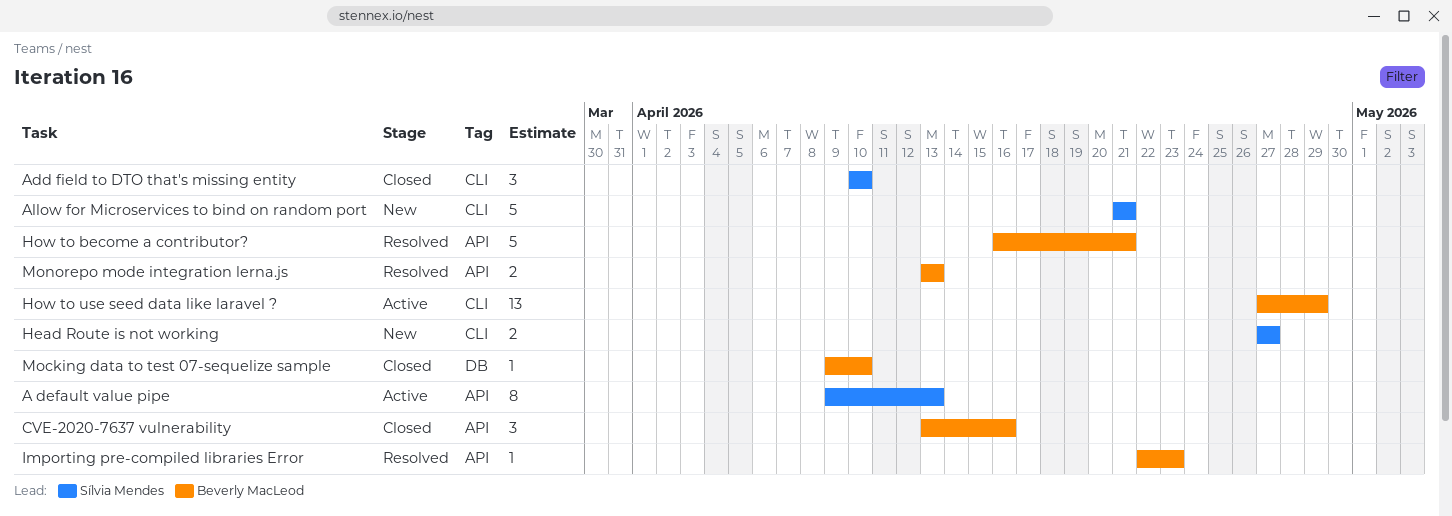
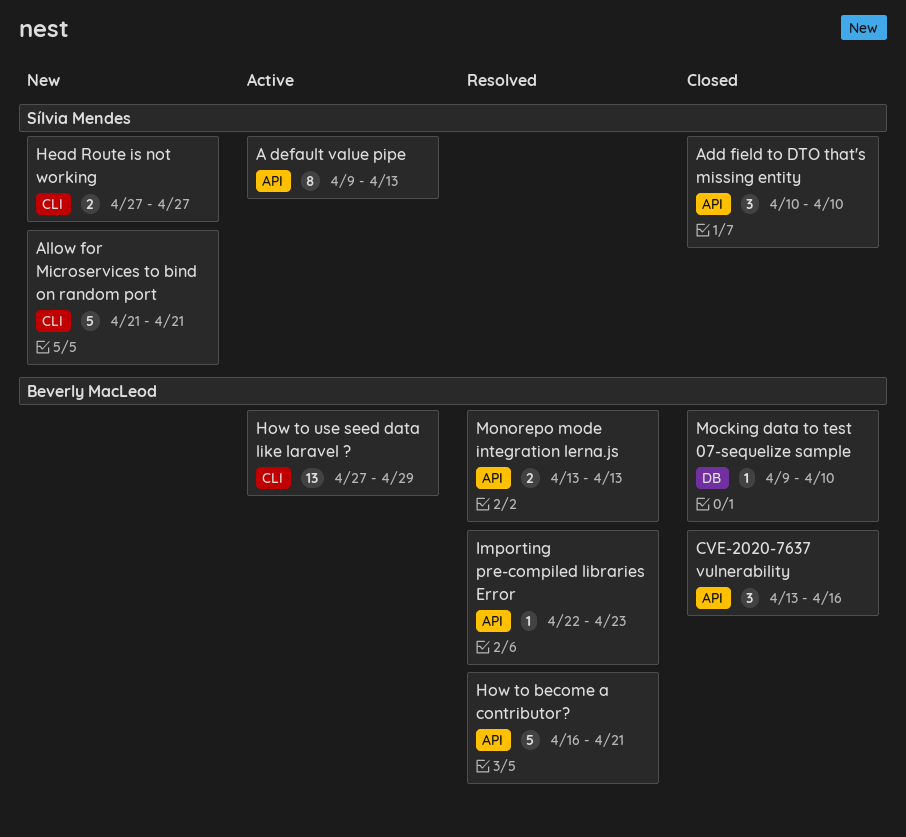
Add field to DTO that's missing entity, label: CLI -> API

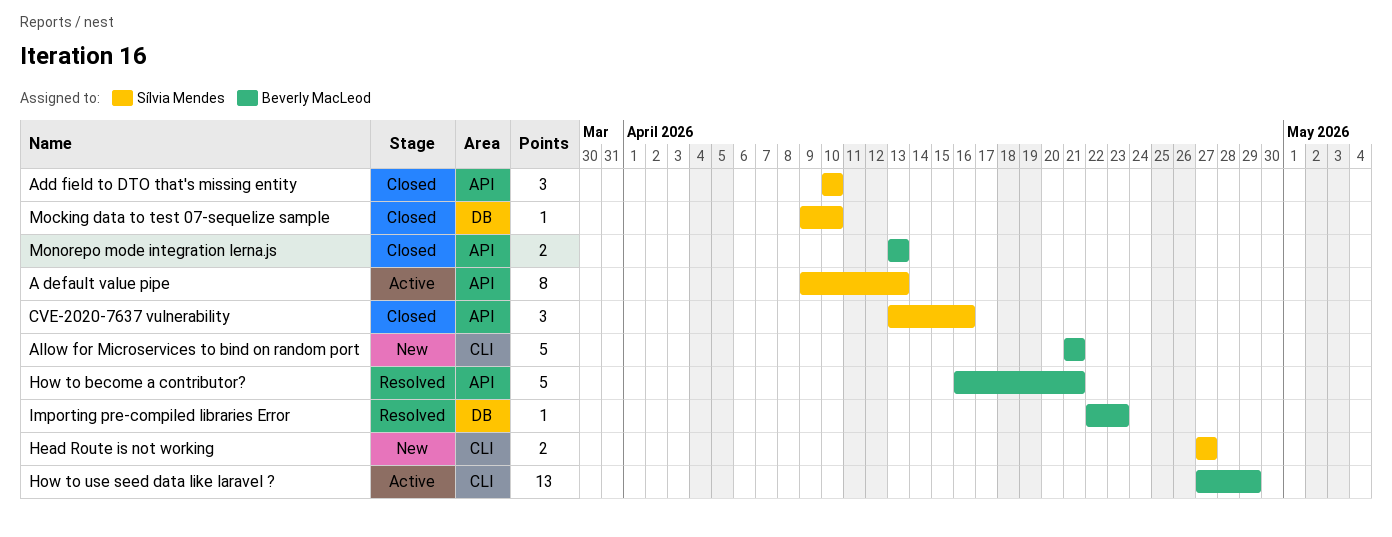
Allow for Microservices to bind on random port, owner: Sílvia Mendes -> Beverly MacLeod
CVE-2020-7637 vulnerability, owner: Beverly MacLeod -> Sílvia Mendes
Importing pre-compiled libraries Error, label: API -> DB
Mocking data to test 07-sequelize sample, owner: Beverly MacLeod -> Sílvia Mendes
Monorepo mode integration lerna.js, status: Resolved -> Closed

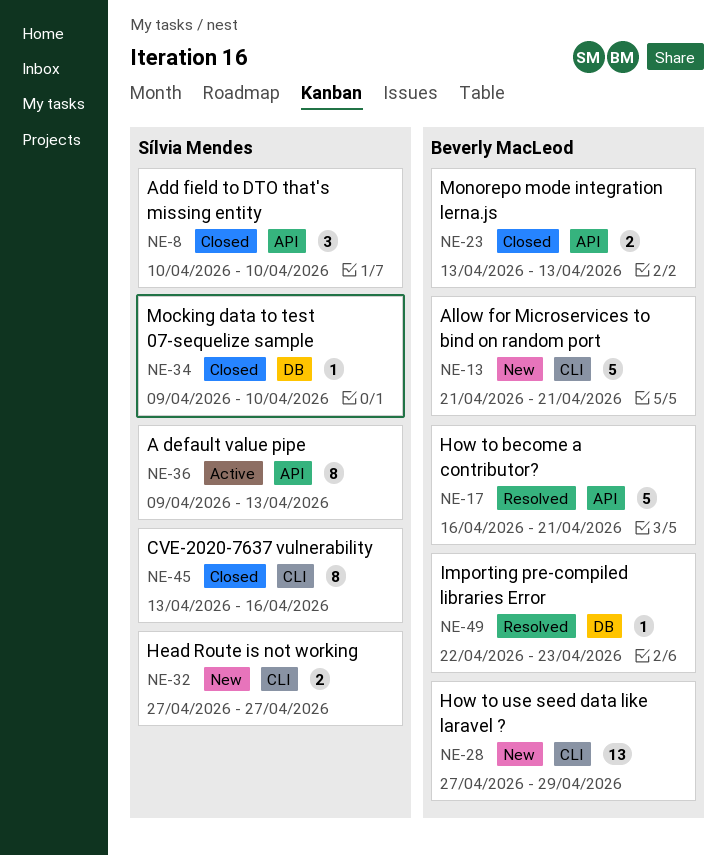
CVE-2020-7637 vulnerability, label: API -> CLI
CVE-2020-7637 vulnerability, estimate: 3 -> 8
How to use seed data like laravel ?, status: Active -> New

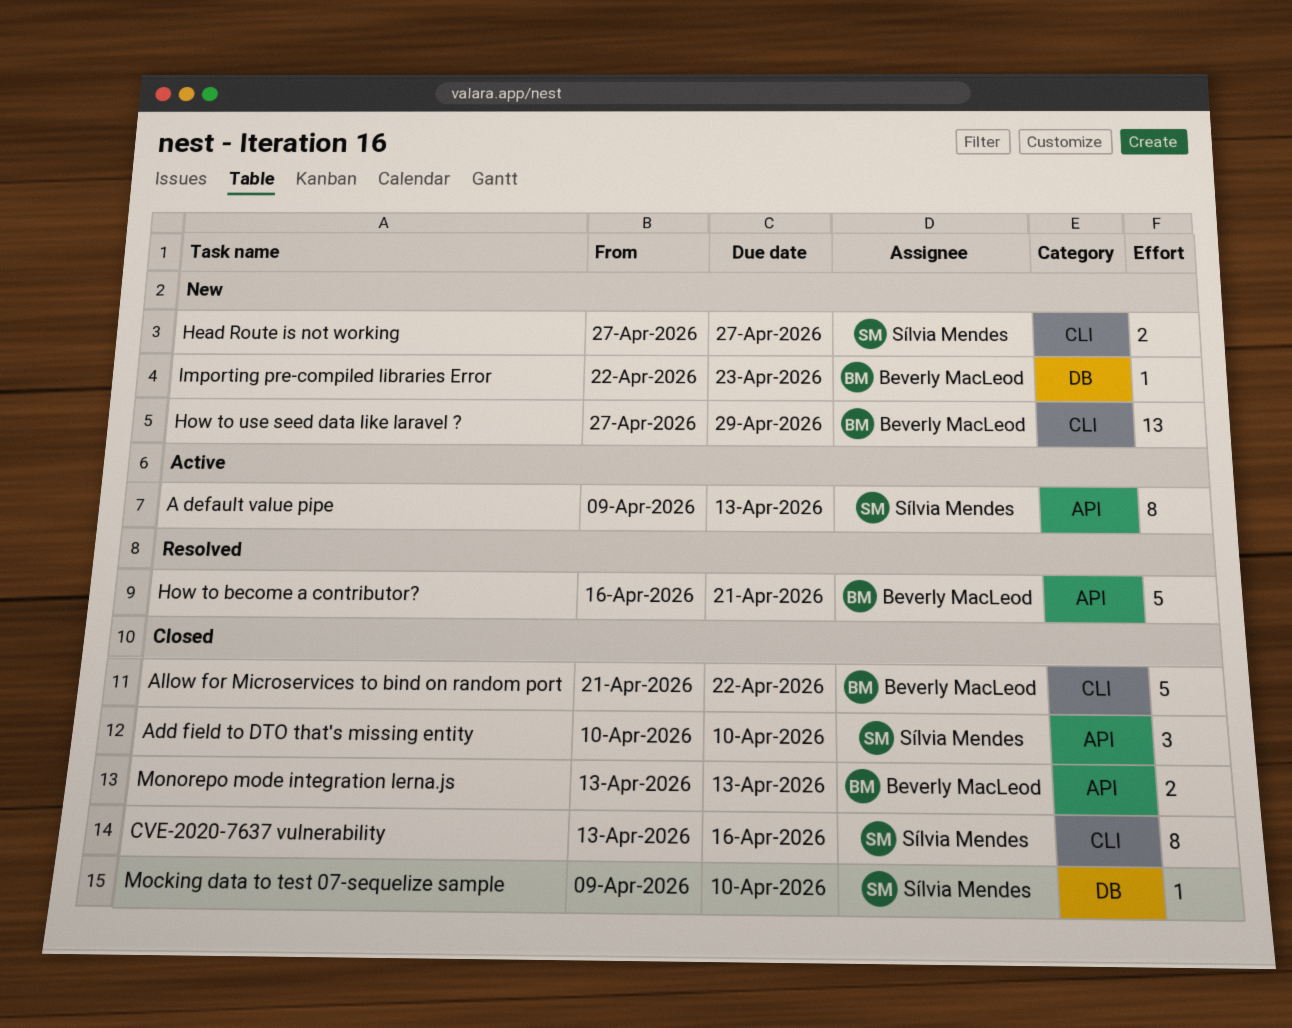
Allow for Microservices to bind on random port, status: New -> Closed
Allow for Microservices to bind on random port, due: Apr 21 -> Apr 22
Importing pre-compiled libraries Error, status: Resolved -> New

